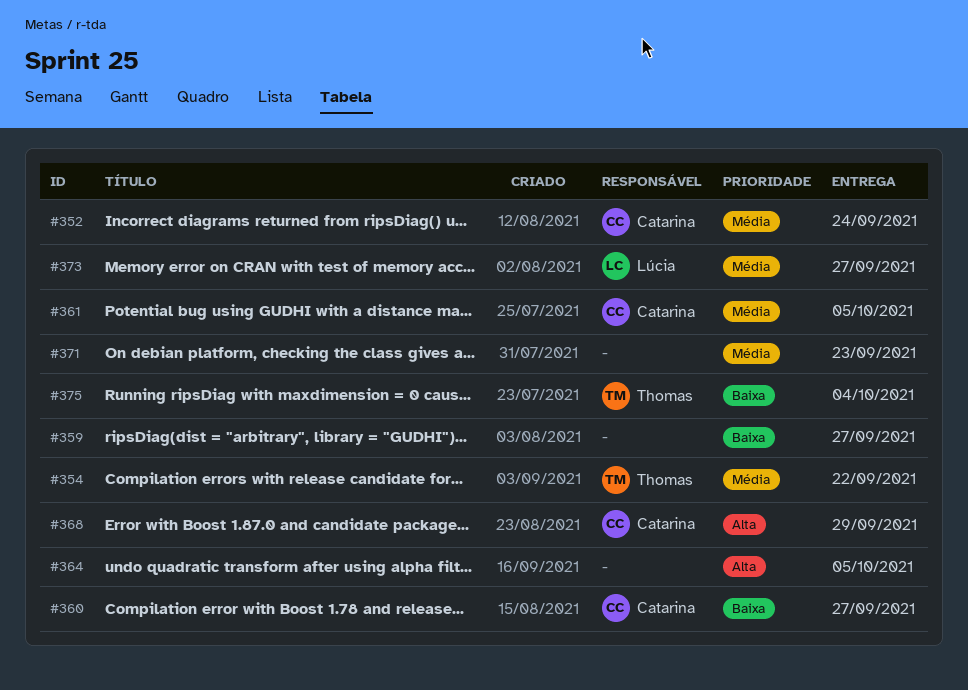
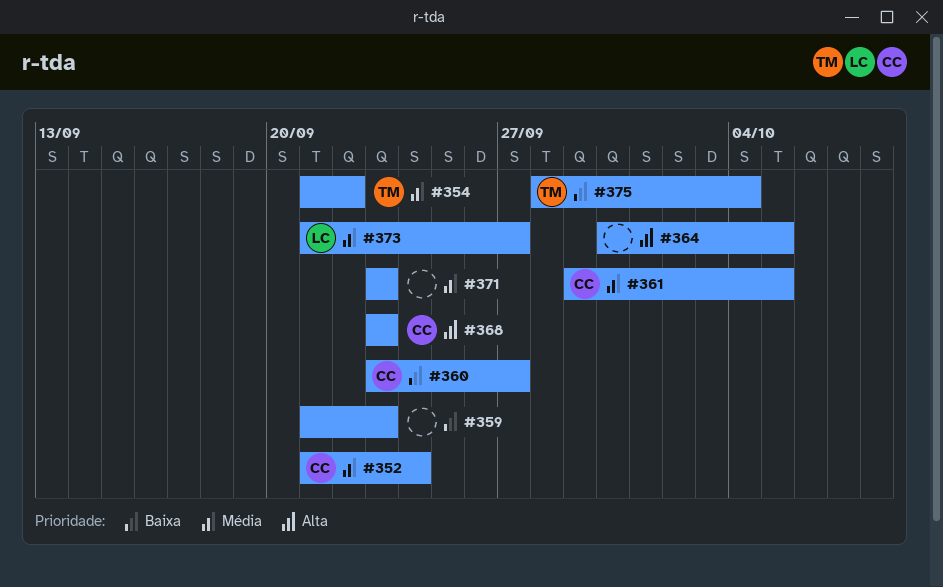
#359, due: Sep 27 -> Sep 23
#368, due: Sep 29 -> Sep 23

